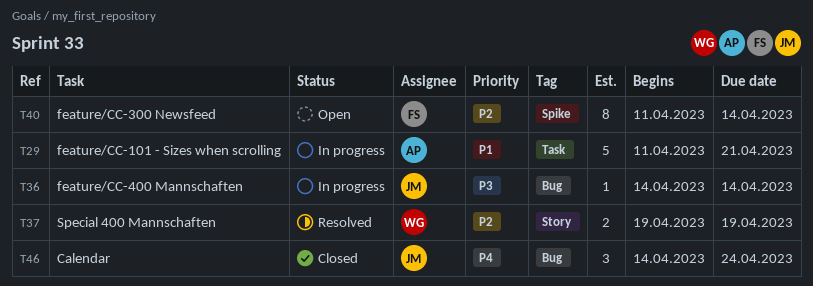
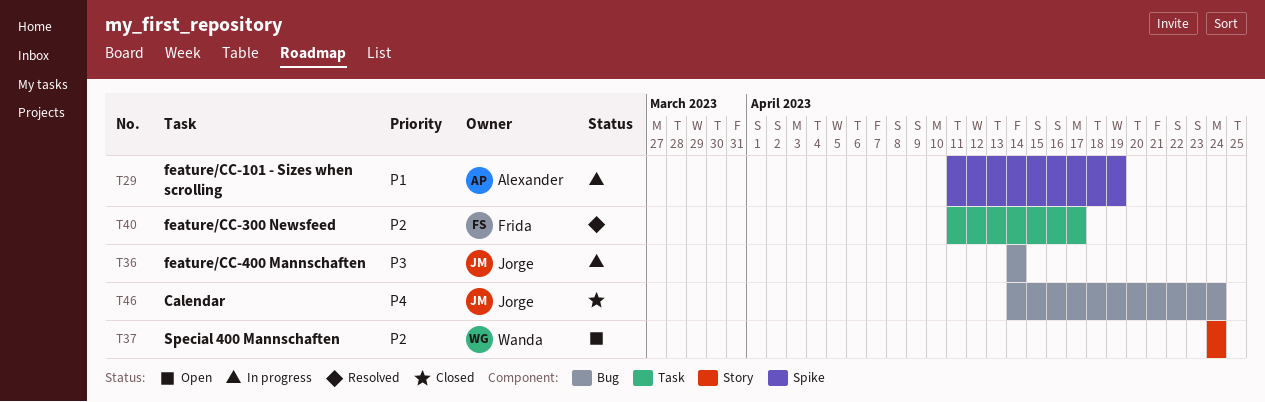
T29, label: Task -> Spike
T29, due: Apr 21 -> Apr 19
T37, status: Resolved -> Open
T37, start: Apr 19 -> Apr 24
T37, due: Apr 19 -> Apr 24
T40, status: Open -> Resolved
T40, label: Spike -> Task
T40, due: Apr 14 -> Apr 17

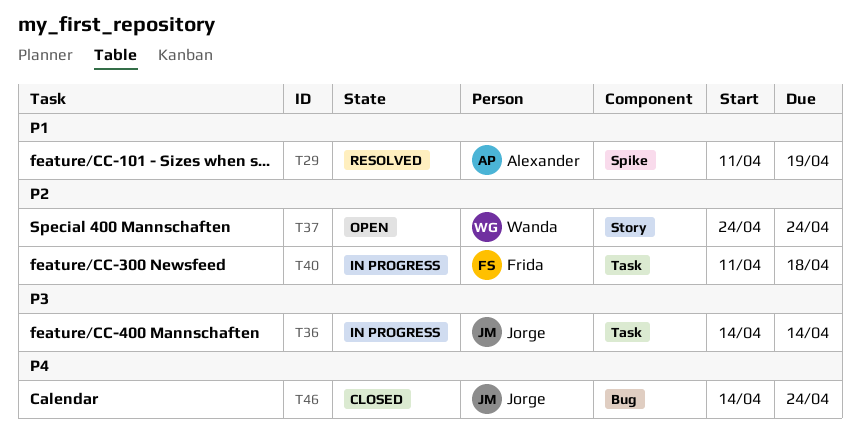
T29, status: In progress -> Resolved
T36, label: Bug -> Task
T40, status: Resolved -> In progress
T40, due: Apr 17 -> Apr 18

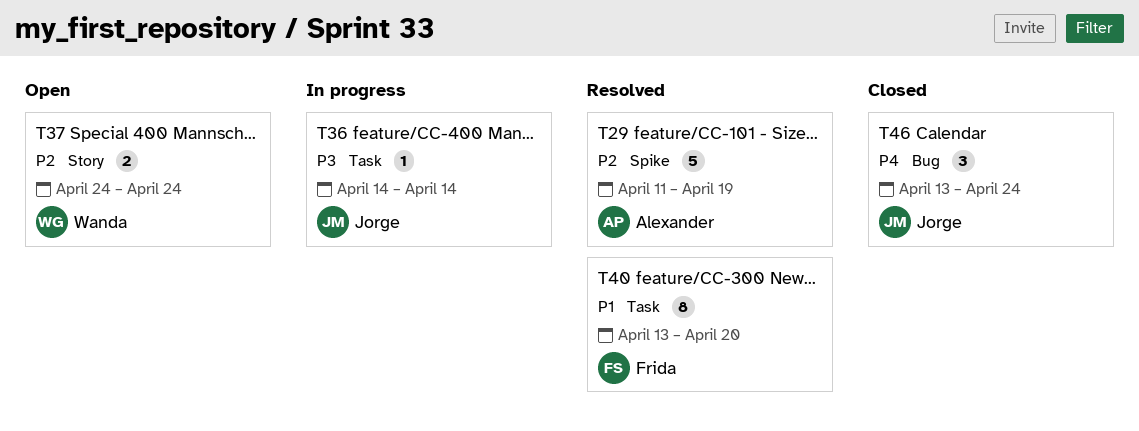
T29, priority: P1 -> P2
T40, status: In progress -> Resolved
T40, priority: P2 -> P1
T40, start: Apr 11 -> Apr 13
T40, due: Apr 18 -> Apr 20
T46, start: Apr 14 -> Apr 13

